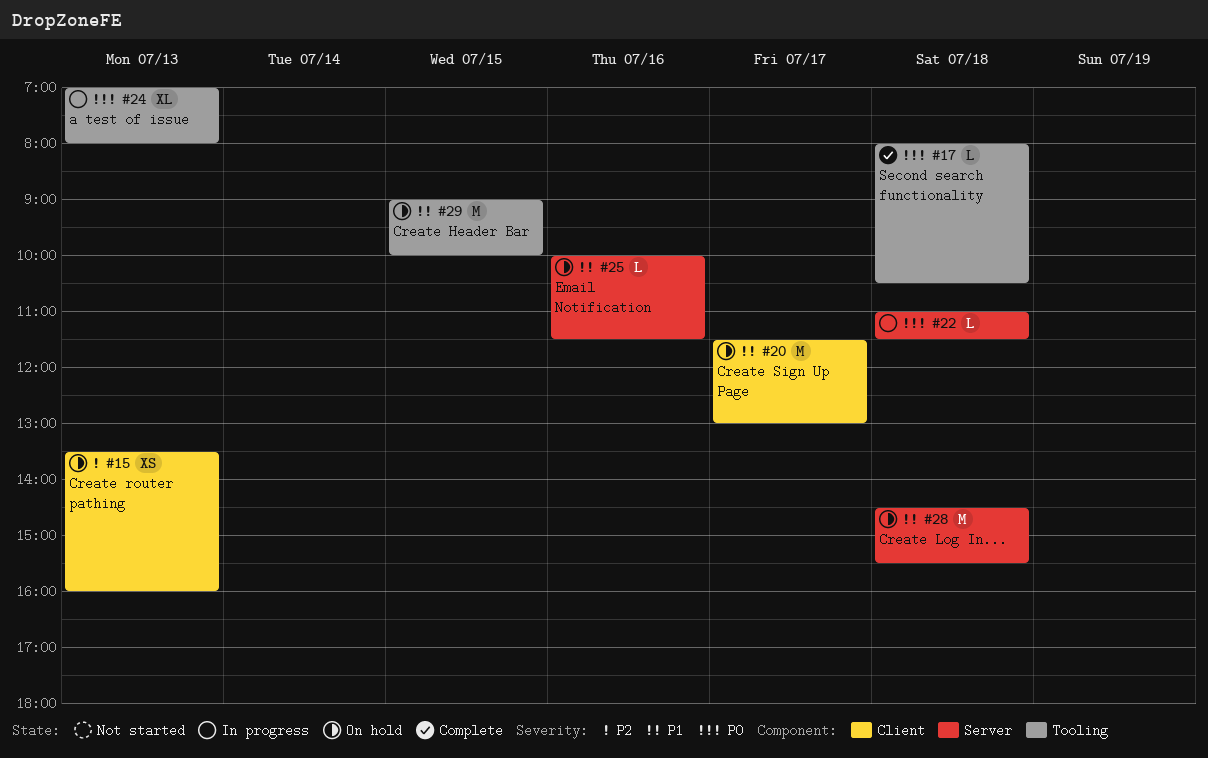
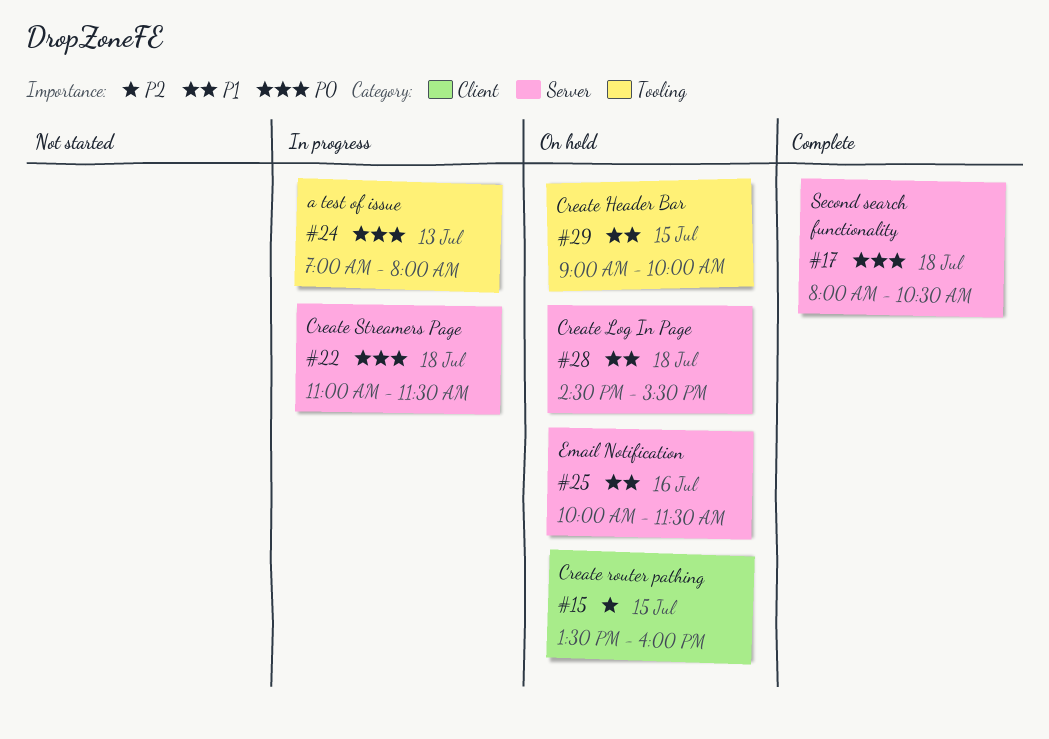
#15, day: Jul 13 -> Jul 15
#17, label: Tooling -> Server
#20: present -> none

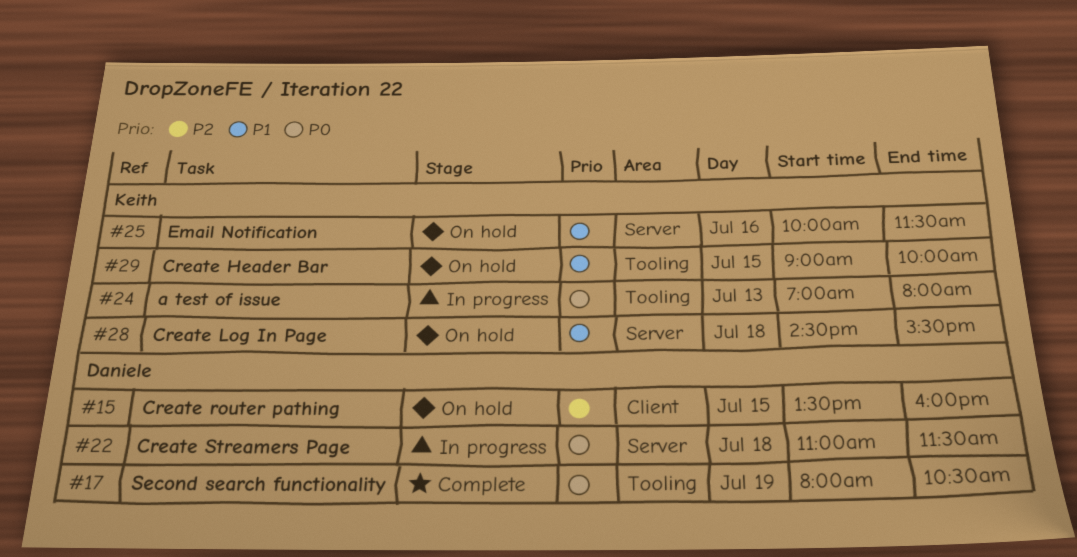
#17, label: Server -> Tooling
#17, day: Jul 18 -> Jul 19

